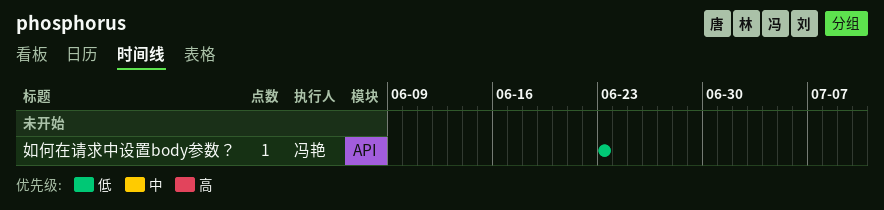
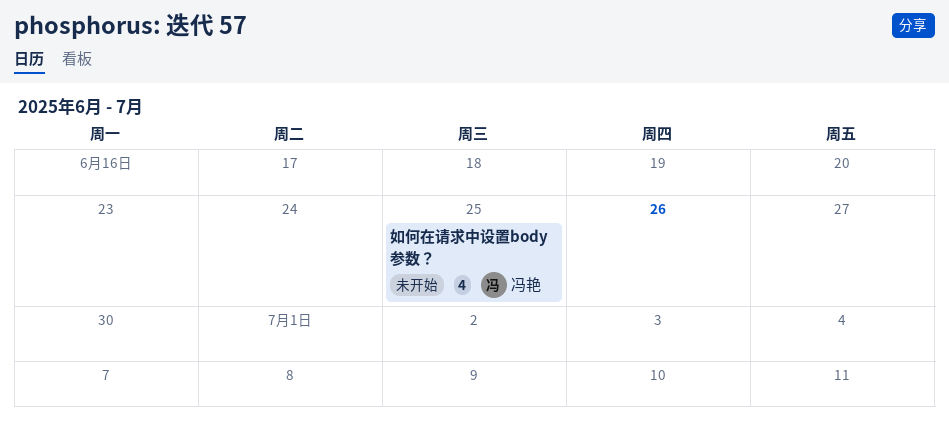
如何在请求中设置body参数？, estimate: 1 -> 4
如何在请求中设置body参数？, due: Jun 23 -> Jun 25

